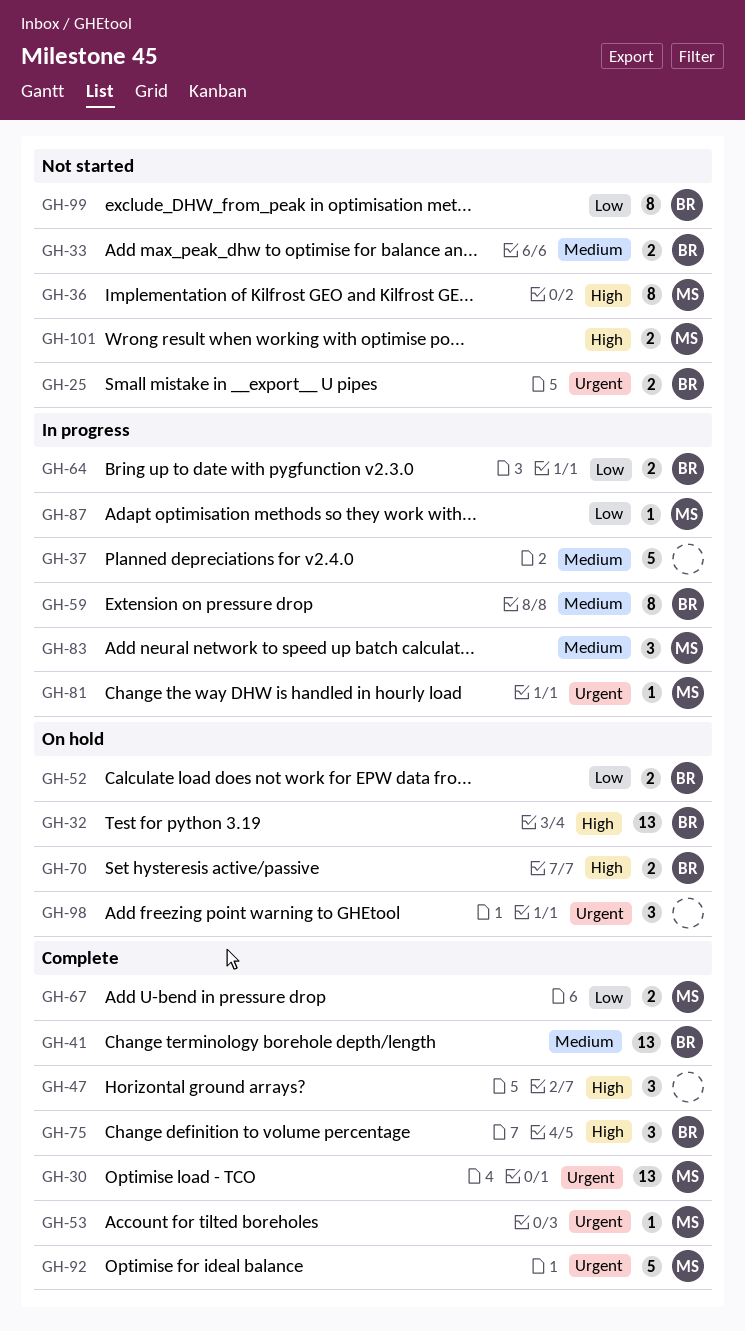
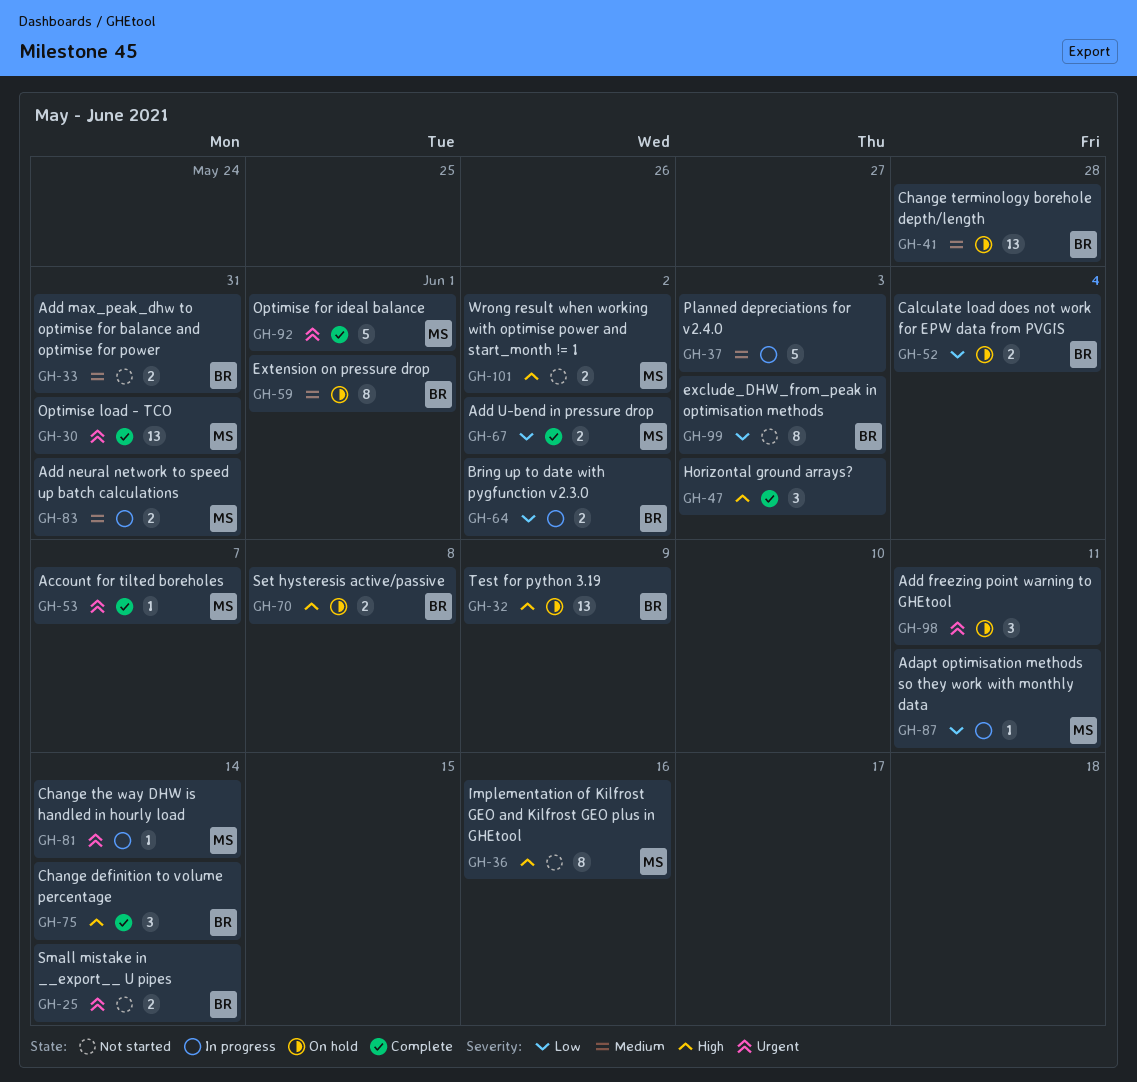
GH-41, status: Complete -> On hold
GH-59, status: In progress -> On hold
GH-83, estimate: 3 -> 2

